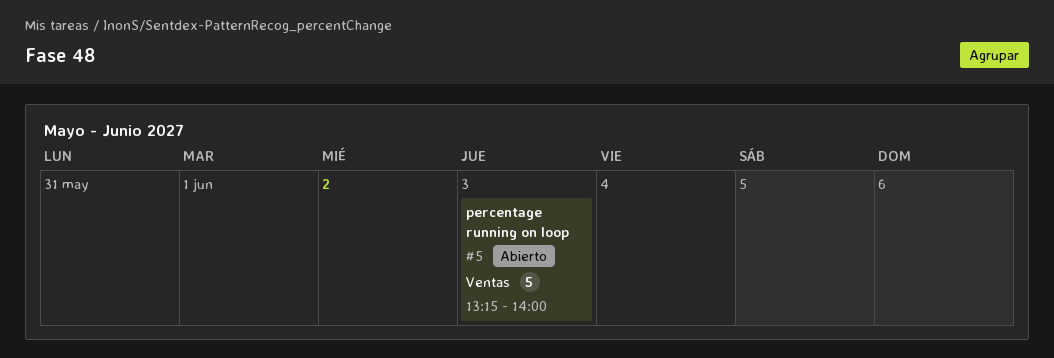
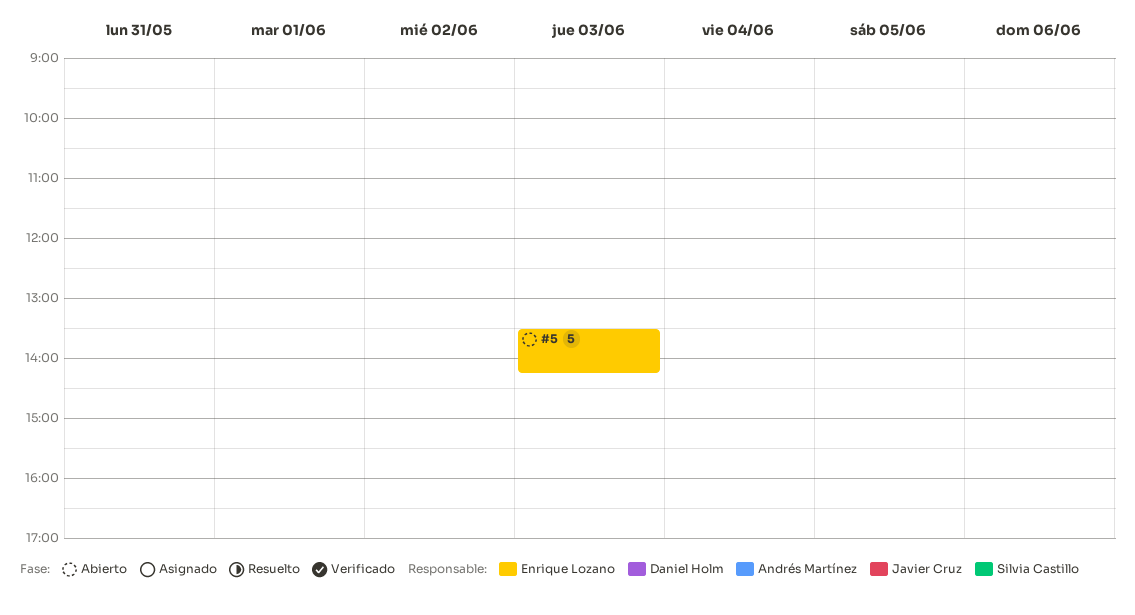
#5, begins: 13:15 -> 13:30
#5, ends: 14:00 -> 14:15

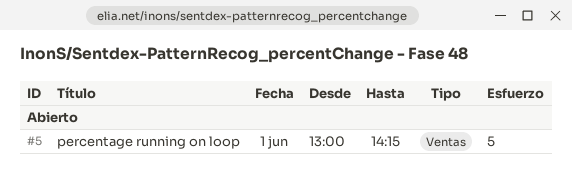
#5, day: Jun 3 -> Jun 1
#5, begins: 13:30 -> 13:00

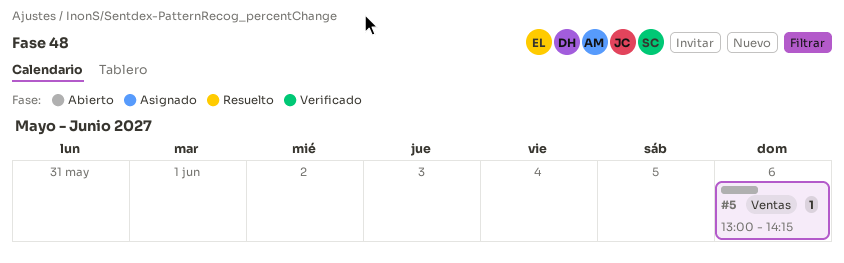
#5, estimate: 5 -> 1
#5, day: Jun 1 -> Jun 6

